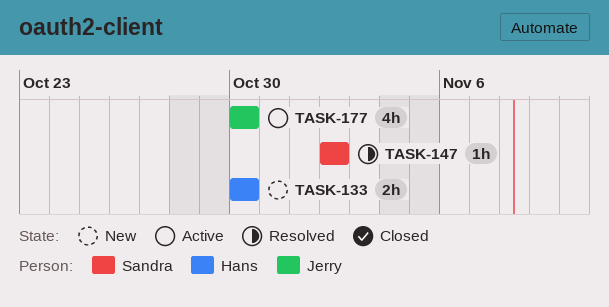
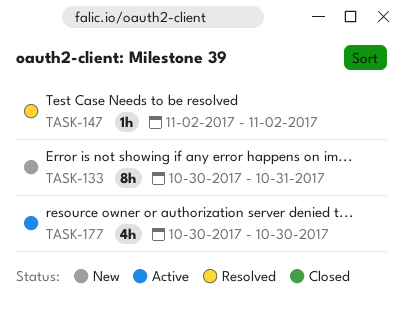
TASK-133, estimate: 2h -> 8h
TASK-133, due: Oct 30 -> Oct 31

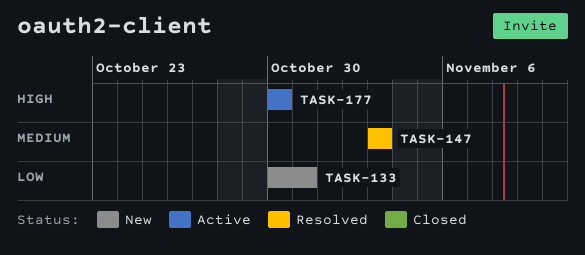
TASK-147, start: Nov 2 -> Nov 3
TASK-147, due: Nov 2 -> Nov 3

